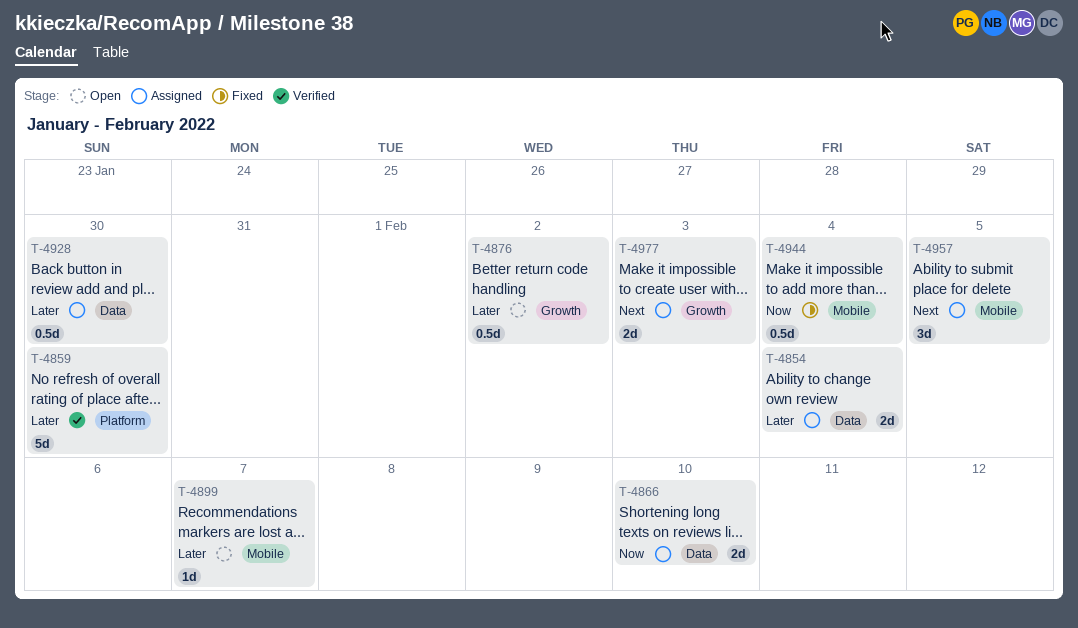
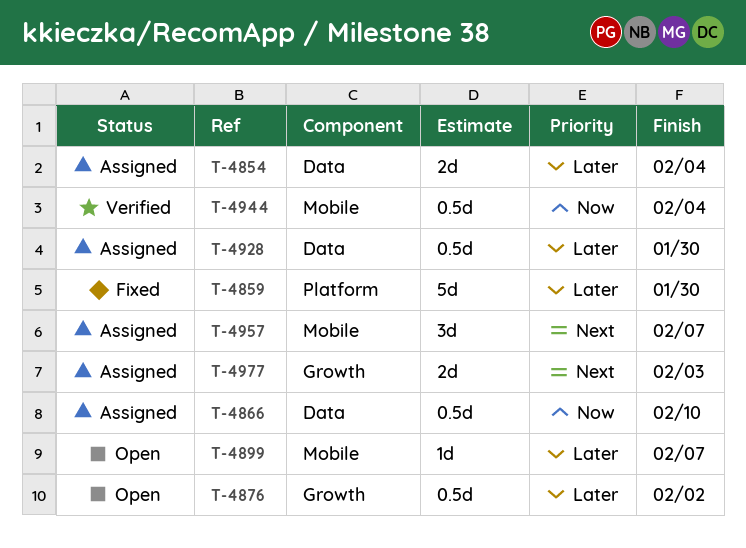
T-4859, status: Verified -> Fixed
T-4866, estimate: 2d -> 0.5d
T-4944, status: Fixed -> Verified
T-4957, due: Feb 5 -> Feb 7

